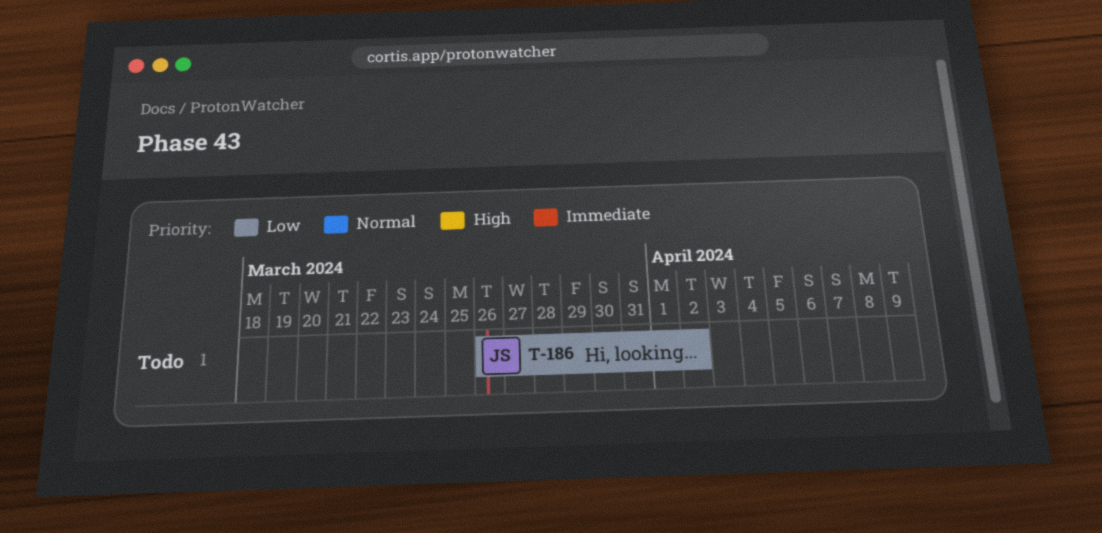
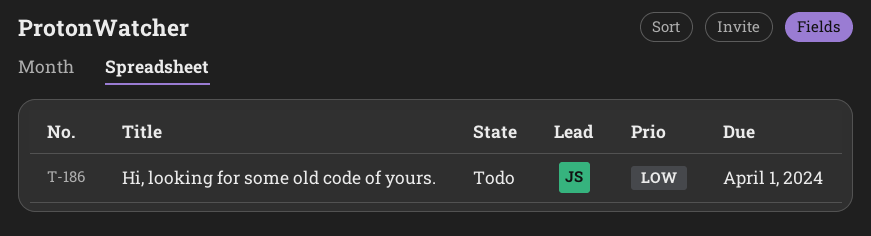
T-186, due: Apr 2 -> Apr 1

